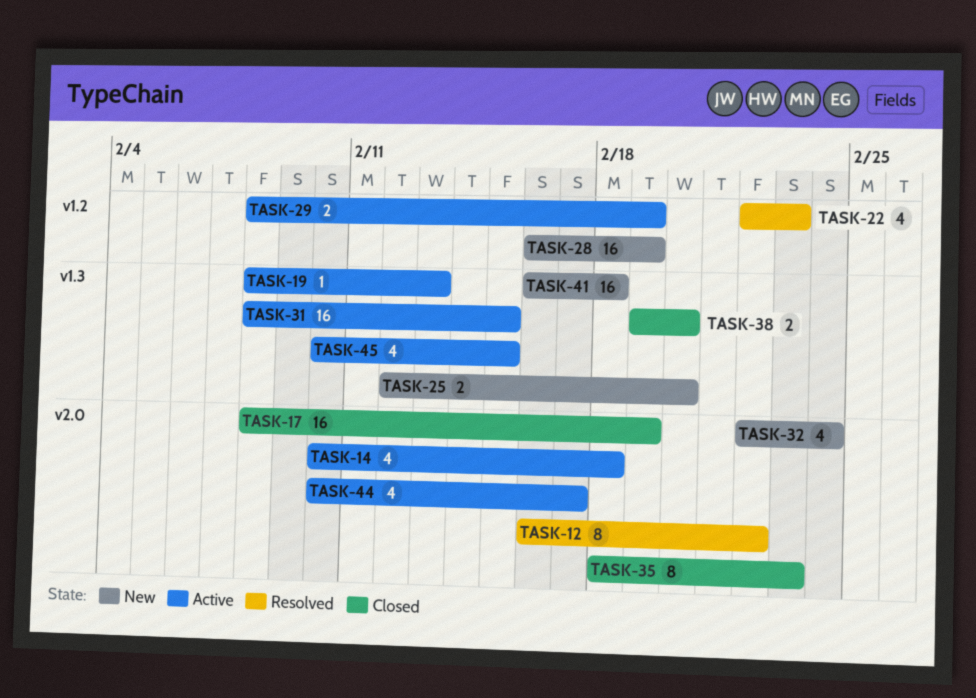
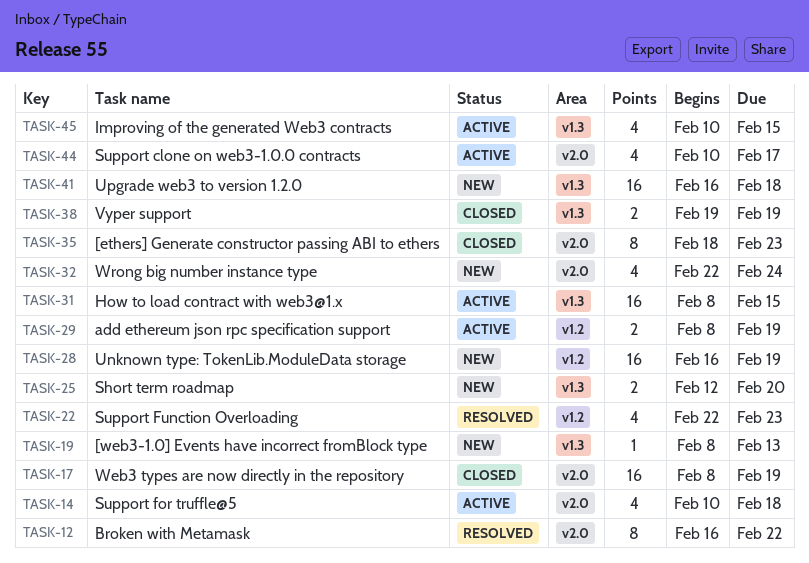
TASK-19, status: Active -> New
TASK-38, due: Feb 20 -> Feb 19

